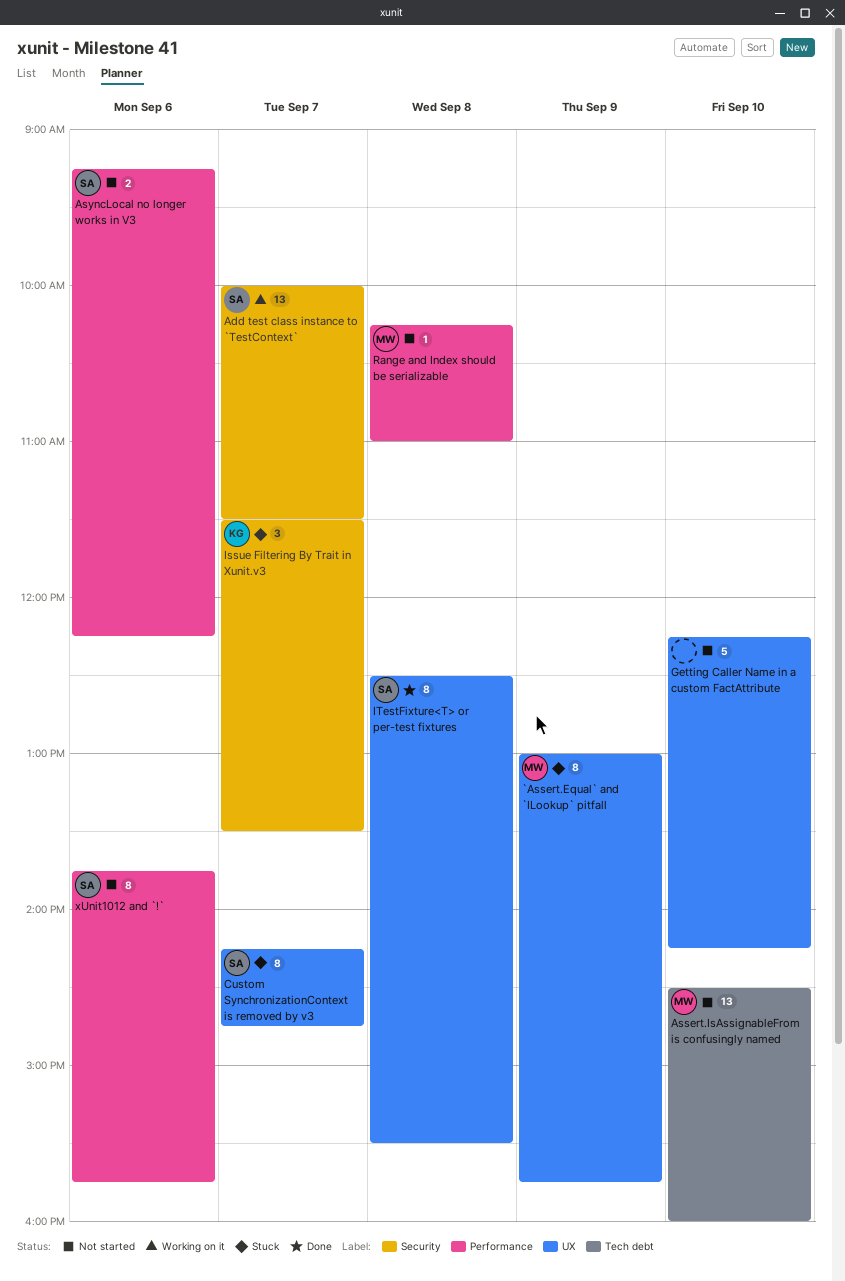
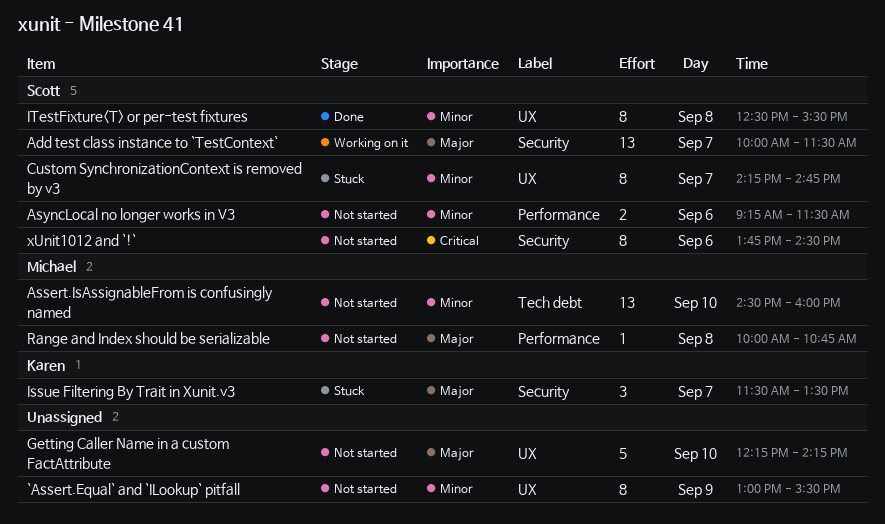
`Assert.Equal` and `ILookup` pitfall, status: Stuck -> Not started
`Assert.Equal` and `ILookup` pitfall, owner: Michael -> none
`Assert.Equal` and `ILookup` pitfall, ends: 15:45 -> 15:30
AsyncLocal no longer works in V3, ends: 12:15 -> 11:30
Range and Index should be serializable, begins: 10:15 -> 10:00
Range and Index should be serializable, ends: 11:00 -> 10:45
xUnit1012 and `!`, label: Performance -> Security
xUnit1012 and `!`, ends: 15:45 -> 14:30

